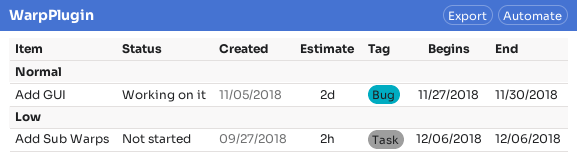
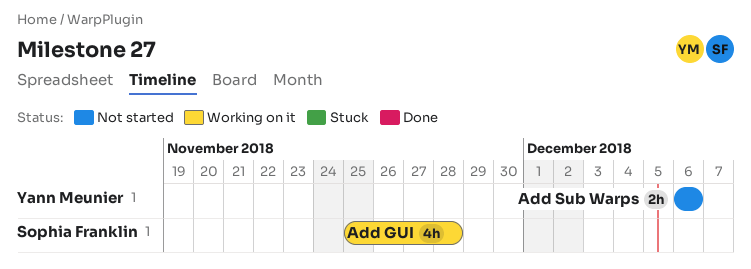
Add GUI, estimate: 2d -> 4h
Add GUI, start: Nov 27 -> Nov 25
Add GUI, due: Nov 30 -> Nov 28

